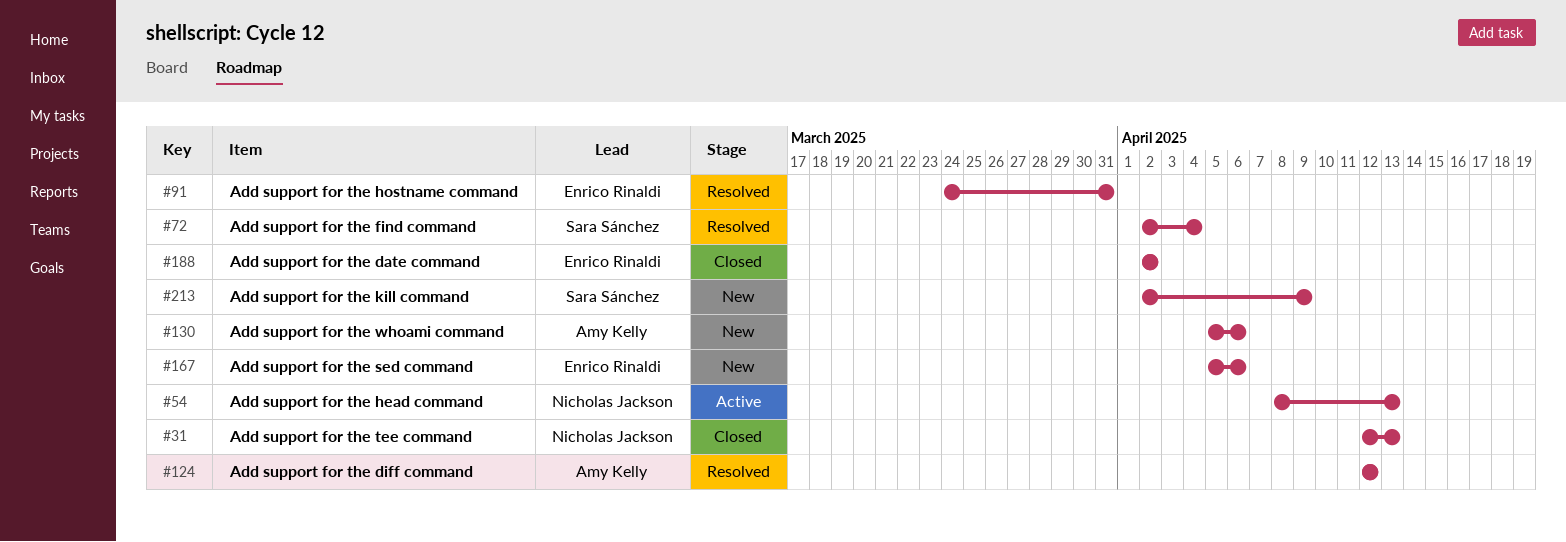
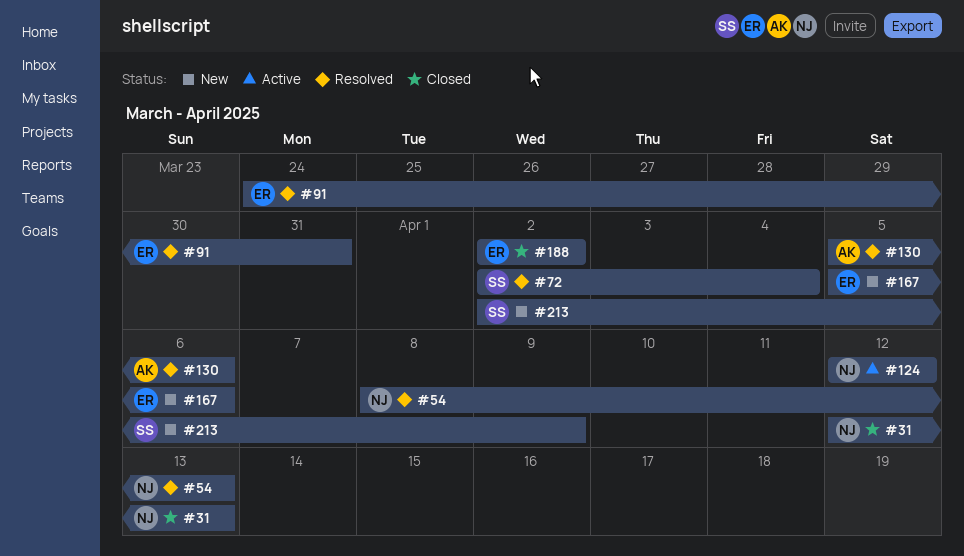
#54, status: Active -> Resolved
#124, status: Resolved -> Active
#124, owner: Amy Kelly -> Nicholas Jackson
#130, status: New -> Resolved

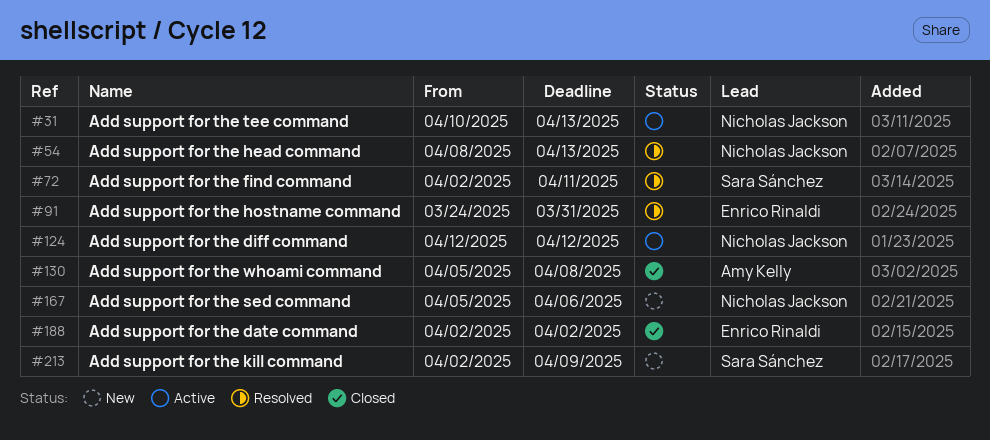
#31, status: Closed -> Active
#31, start: Apr 12 -> Apr 10
#72, due: Apr 4 -> Apr 11
#130, status: Resolved -> Closed
#130, due: Apr 6 -> Apr 8
#167, owner: Enrico Rinaldi -> Nicholas Jackson

